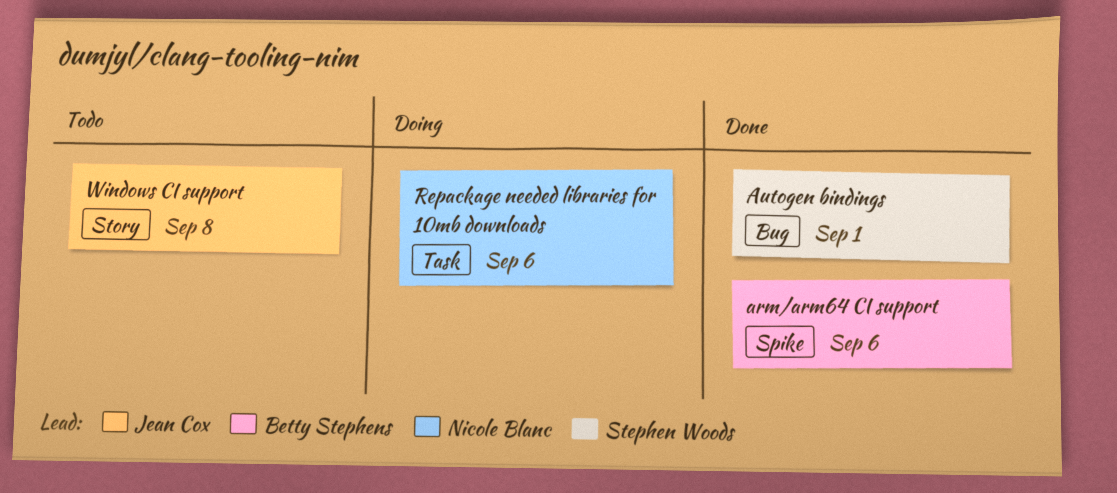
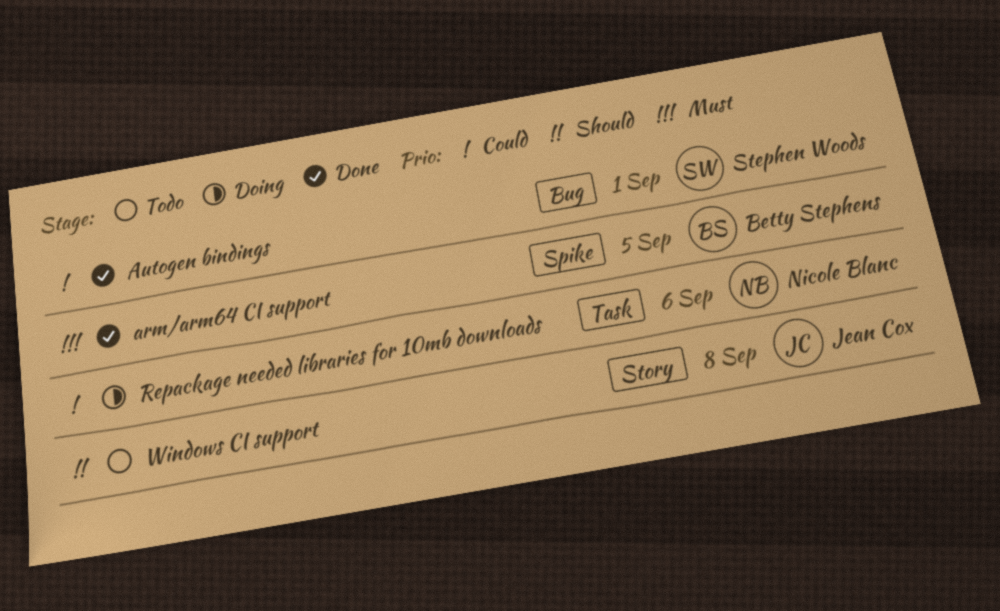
arm/arm64 CI support, due: Sep 6 -> Sep 5

